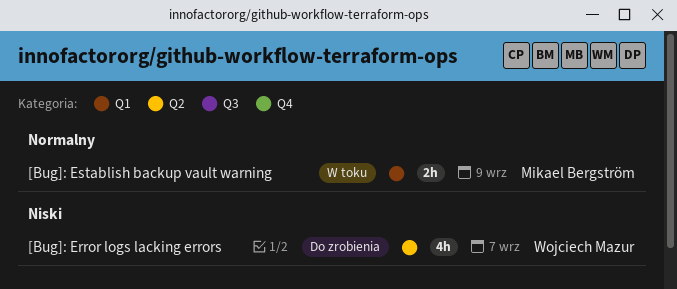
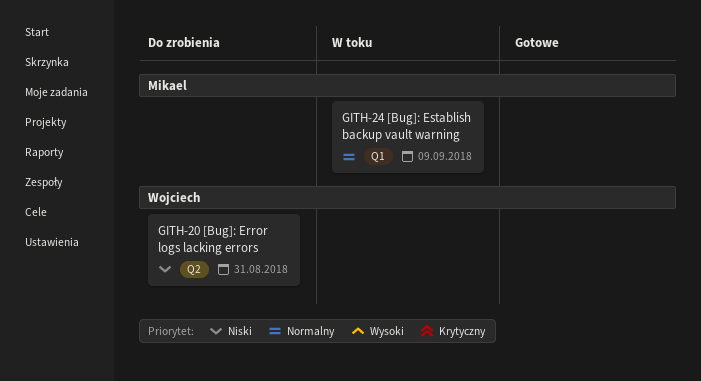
[Bug]: Error logs lacking errors, due: Sep 7 -> Aug 31

